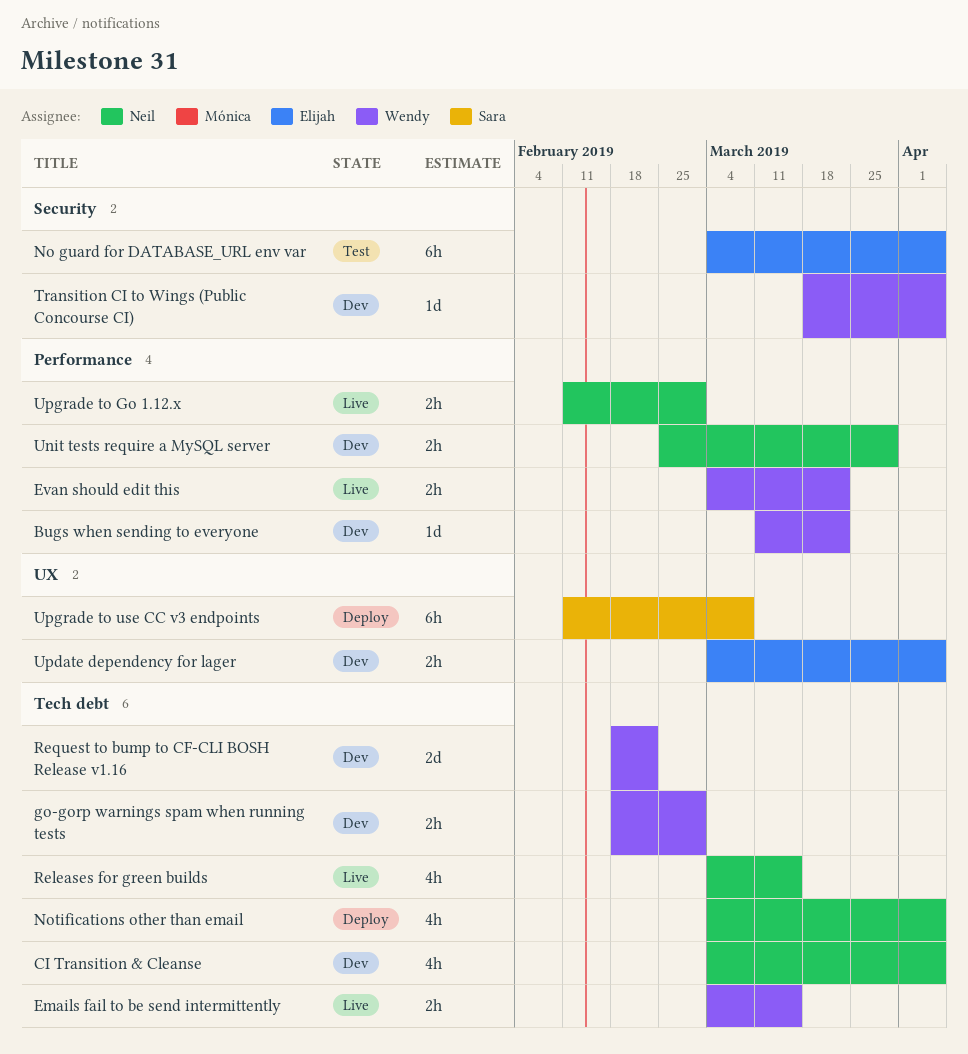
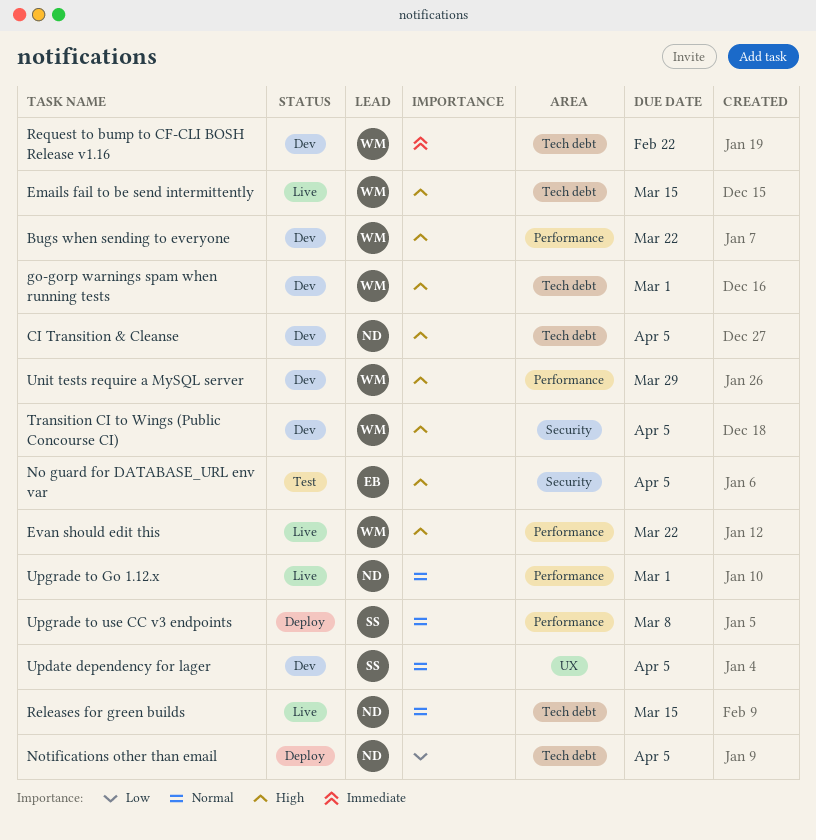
Unit tests require a MySQL server, owner: Neil -> Wendy
Update dependency for lager, owner: Elijah -> Sara
Upgrade to use CC v3 endpoints, label: UX -> Performance

